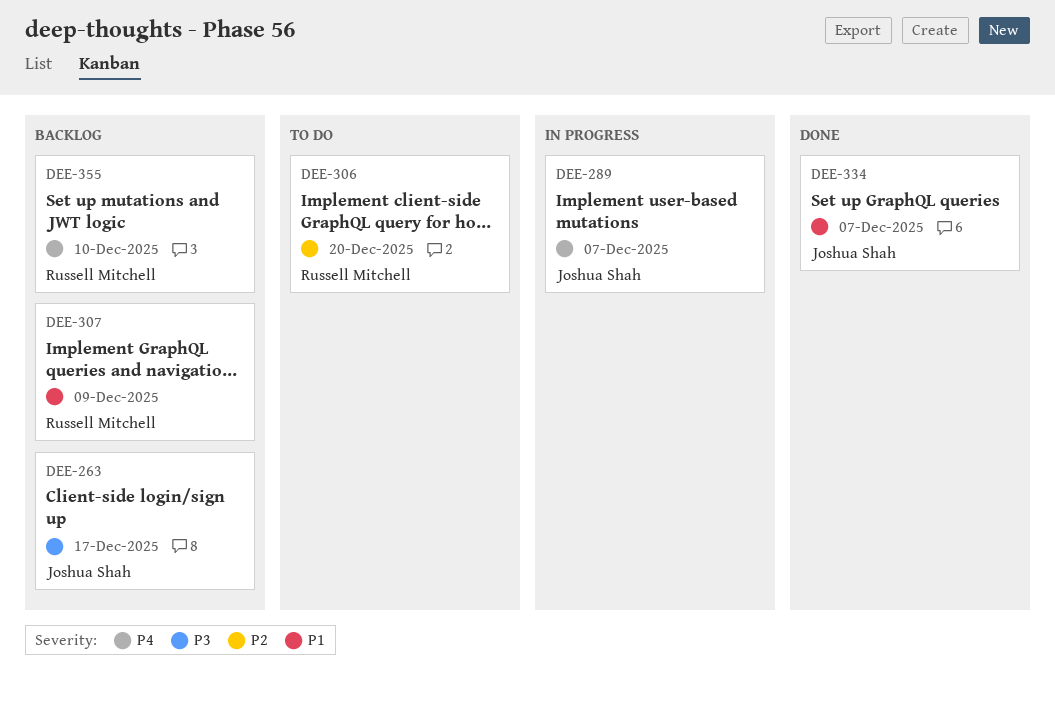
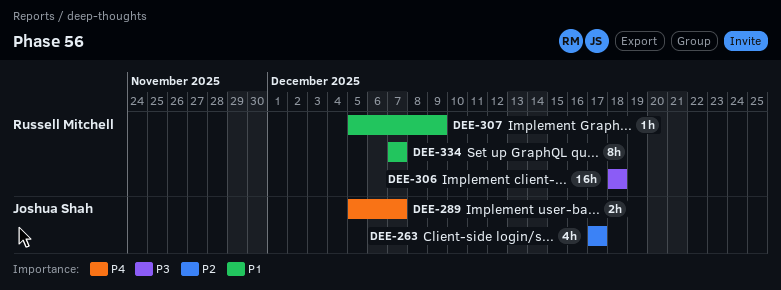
DEE-263, priority: P3 -> P2
DEE-306, priority: P2 -> P3
DEE-306, due: Dec 20 -> Dec 18
DEE-334, owner: Joshua Shah -> Russell Mitchell
DEE-355: present -> none

